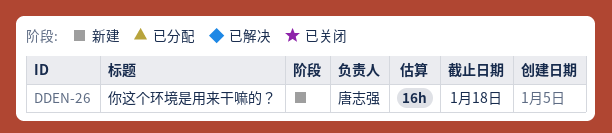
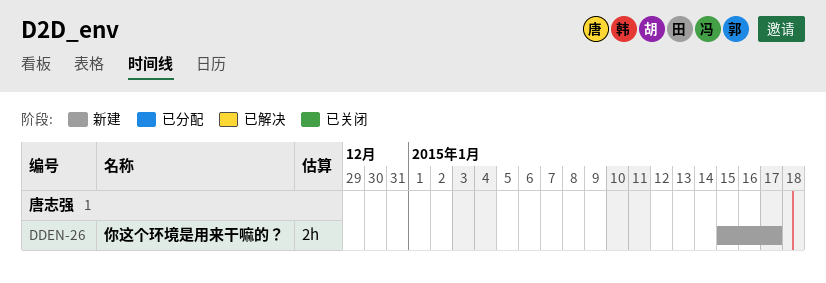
DDEN-26, estimate: 16h -> 2h
DDEN-26, due: Jan 18 -> Jan 17

